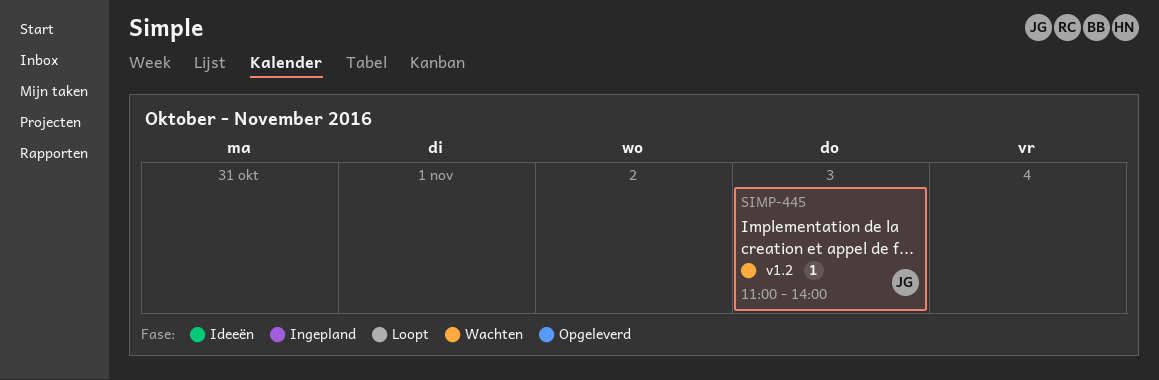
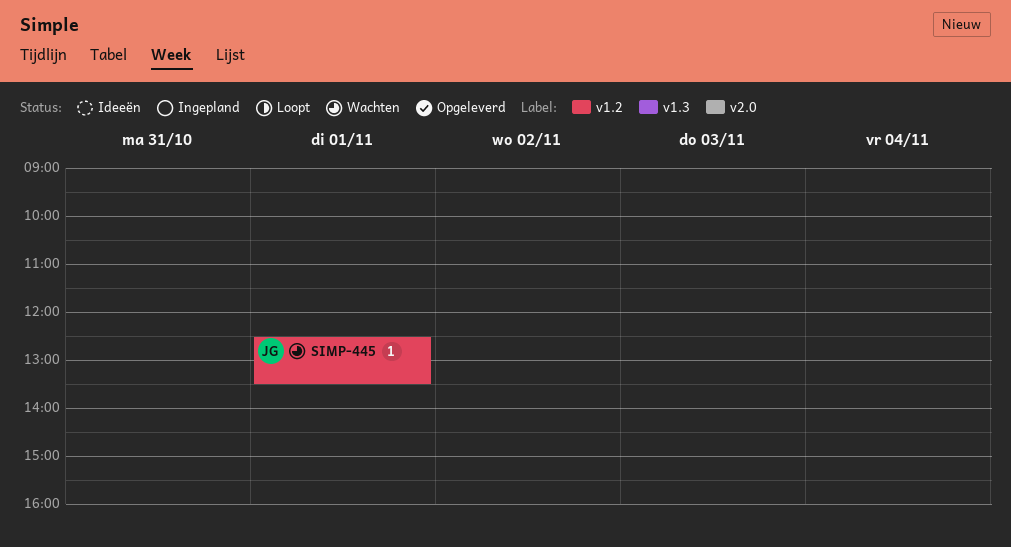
SIMP-445, day: Nov 3 -> Nov 1
SIMP-445, begins: 11:00 -> 12:30
SIMP-445, ends: 14:00 -> 13:30

